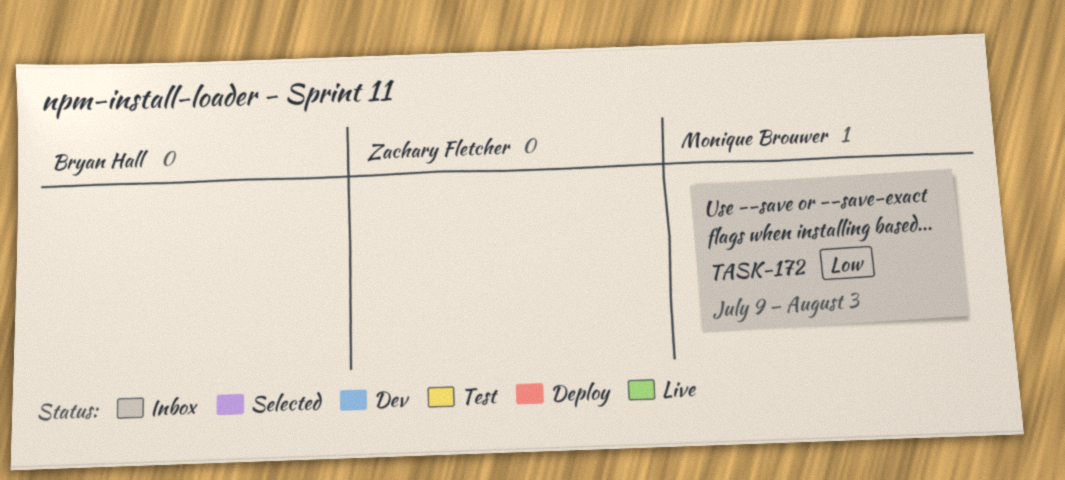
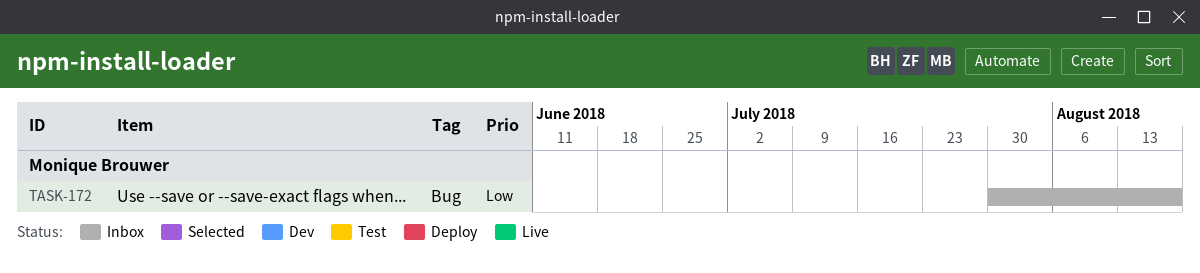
TASK-172, start: Jul 9 -> Jul 30
TASK-172, due: Aug 3 -> Aug 17

